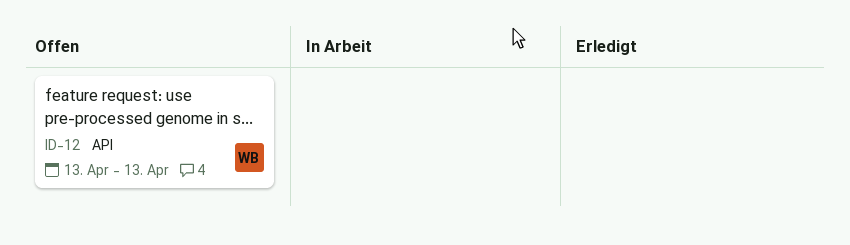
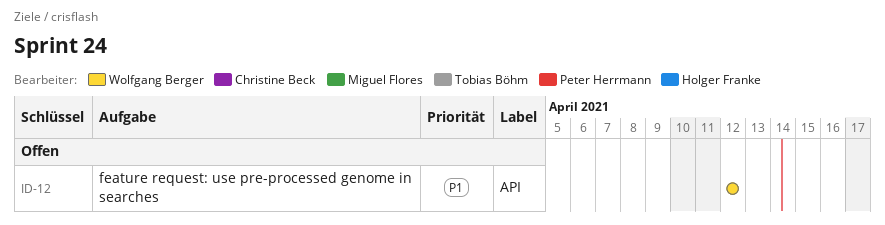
ID-12, start: Apr 13 -> Apr 12
ID-12, due: Apr 13 -> Apr 12

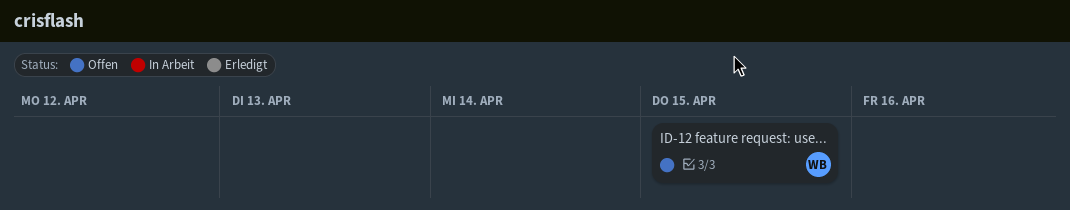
ID-12, due: Apr 12 -> Apr 15

